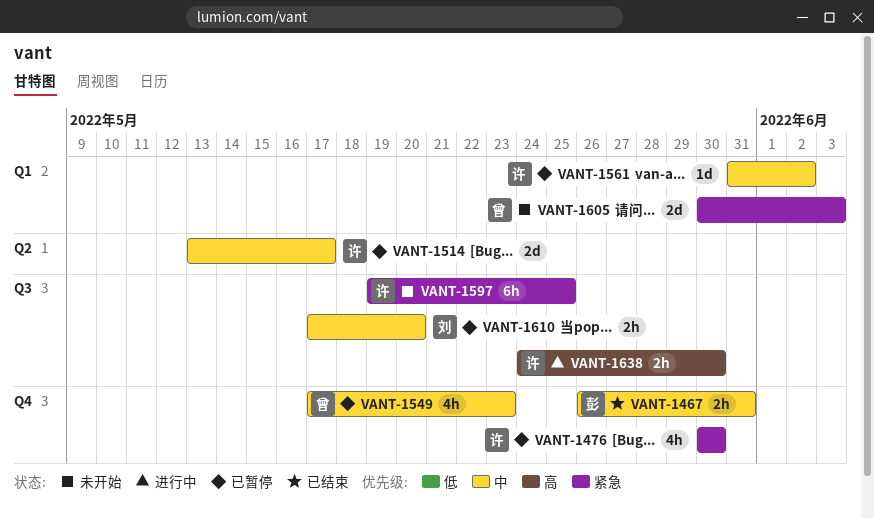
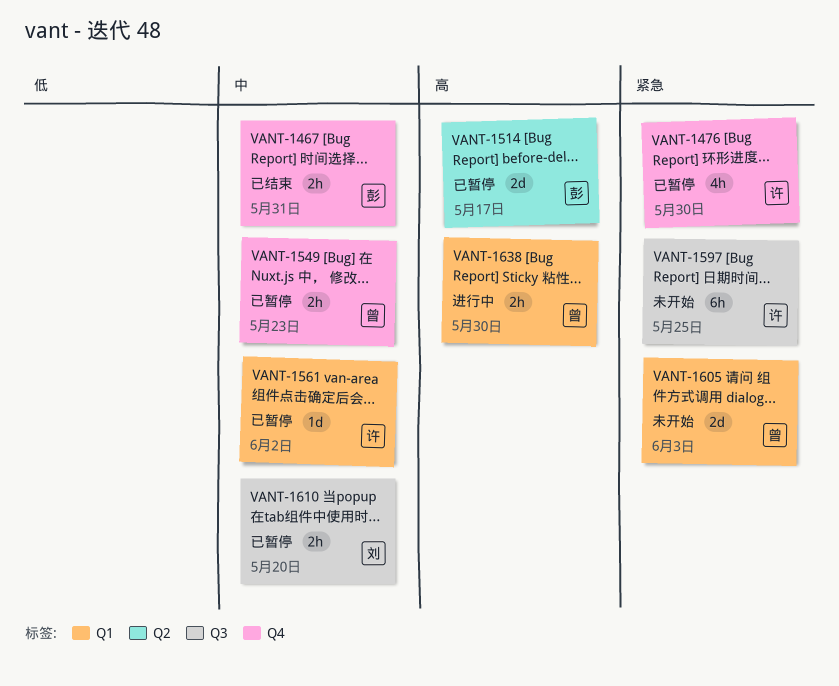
VANT-1514, owner: 许 -> 彭
VANT-1514, priority: 中 -> 高
VANT-1549, estimate: 4h -> 2h
VANT-1638, owner: 许 -> 曾
VANT-1638, label: Q3 -> Q1

